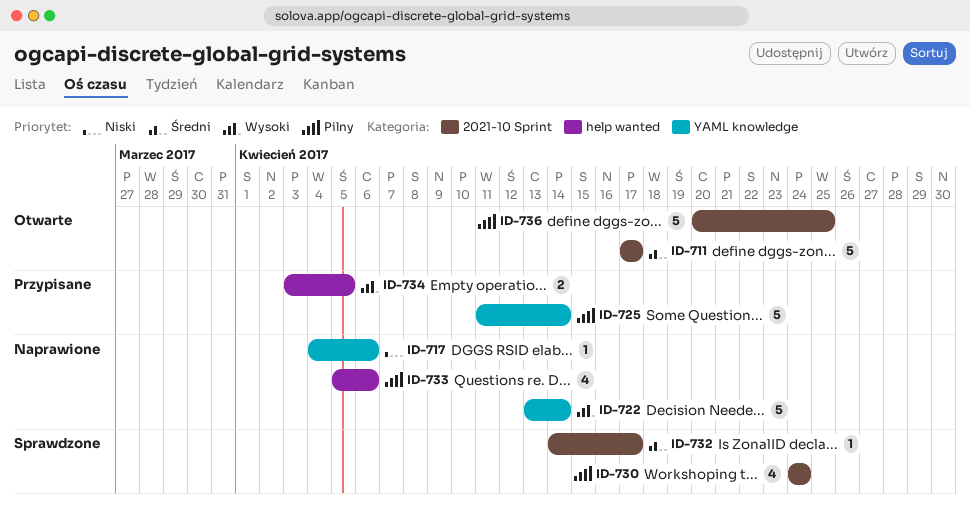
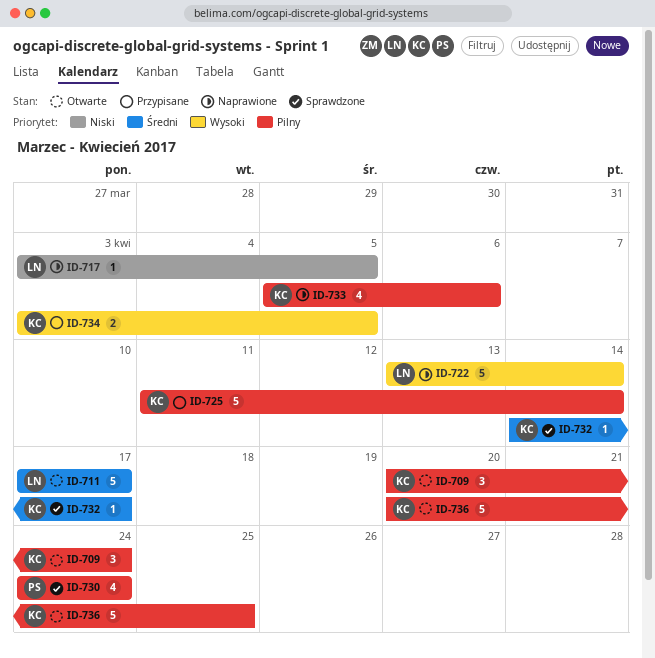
ID-709: none -> present
ID-717, start: Apr 4 -> Apr 3
ID-717, due: Apr 6 -> Apr 5

